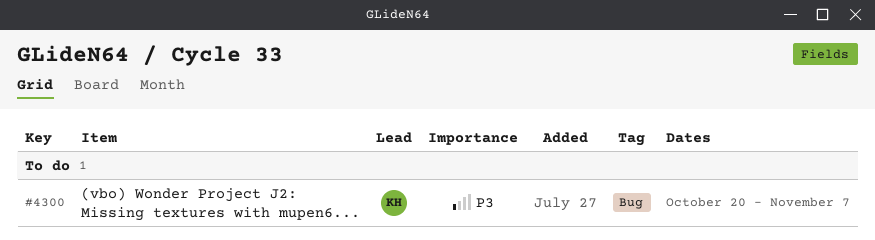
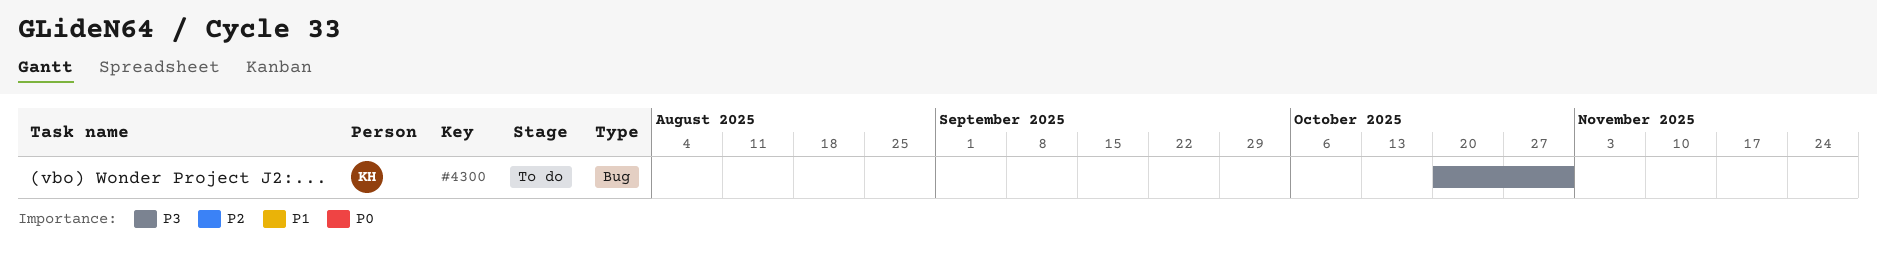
#4300, due: Nov 7 -> Oct 31

